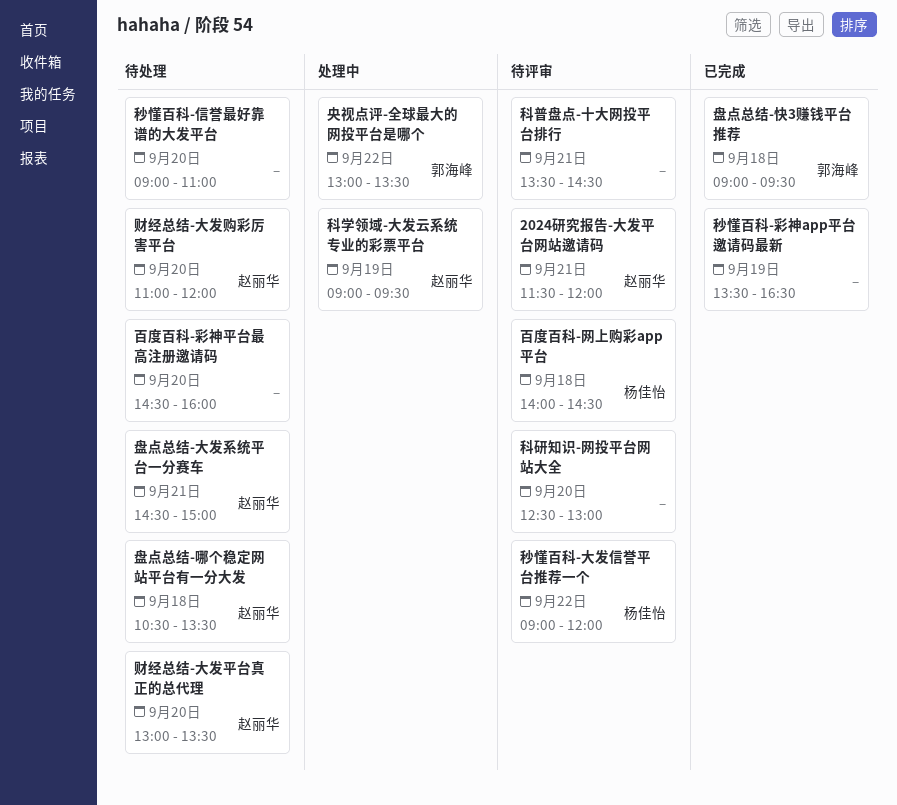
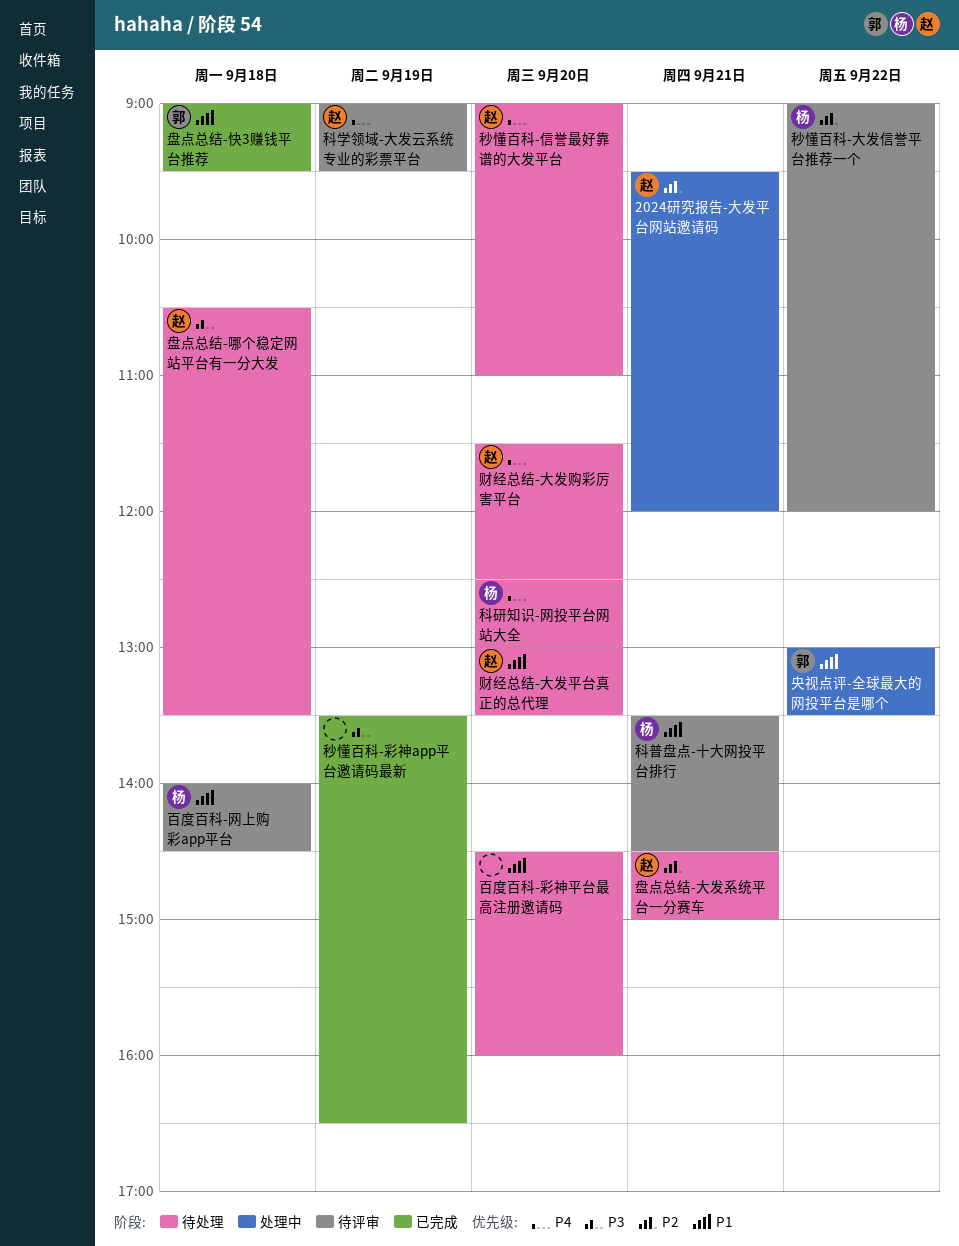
2024研究报告-大发平台网站邀请码, status: 待评审 -> 处理中
2024研究报告-大发平台网站邀请码, begins: 11:30 -> 09:30
科学领域-大发云系统专业的彩票平台, status: 处理中 -> 待评审
科普盘点-十大网投平台排行, owner: none -> 杨佳怡
科研知识-网投平台网站大全, status: 待评审 -> 待处理
科研知识-网投平台网站大全, owner: none -> 杨佳怡
秒懂百科-信誉最好靠谱的大发平台, owner: none -> 赵丽华
财经总结-大发购彩厉害平台, begins: 11:00 -> 11:30
财经总结-大发购彩厉害平台, ends: 12:00 -> 12:30

